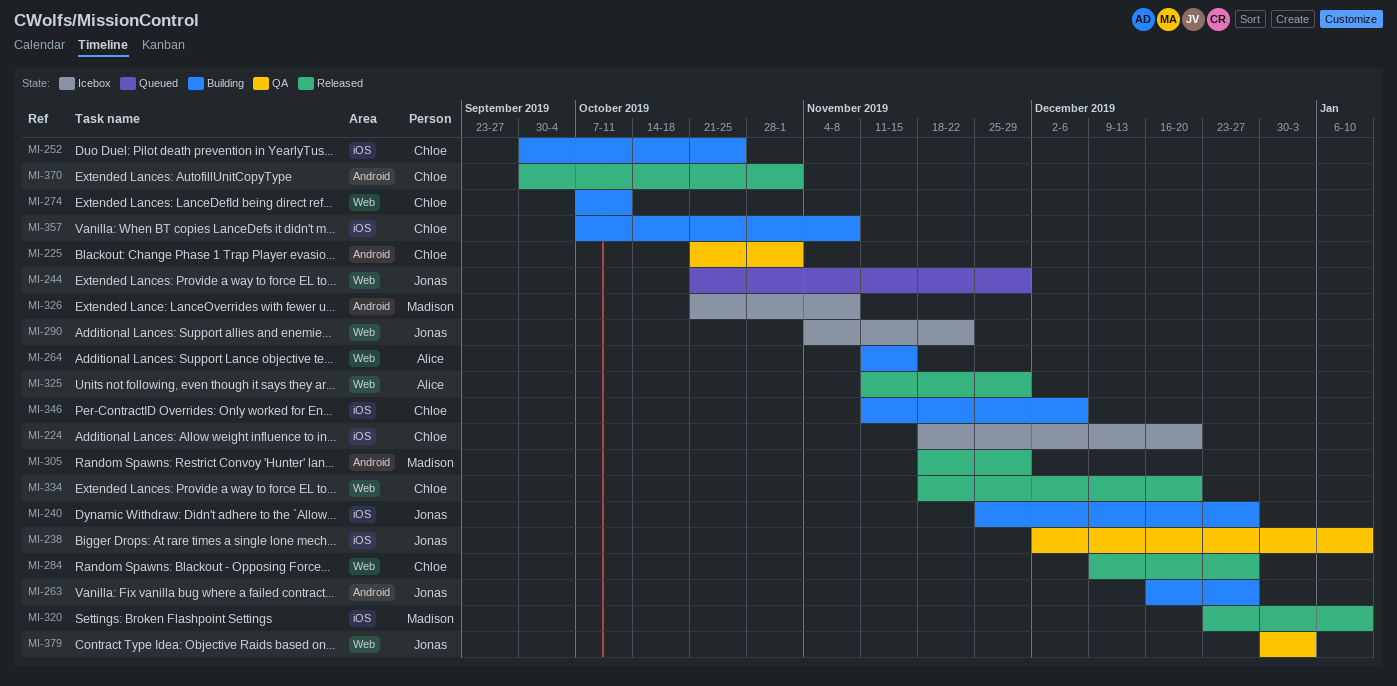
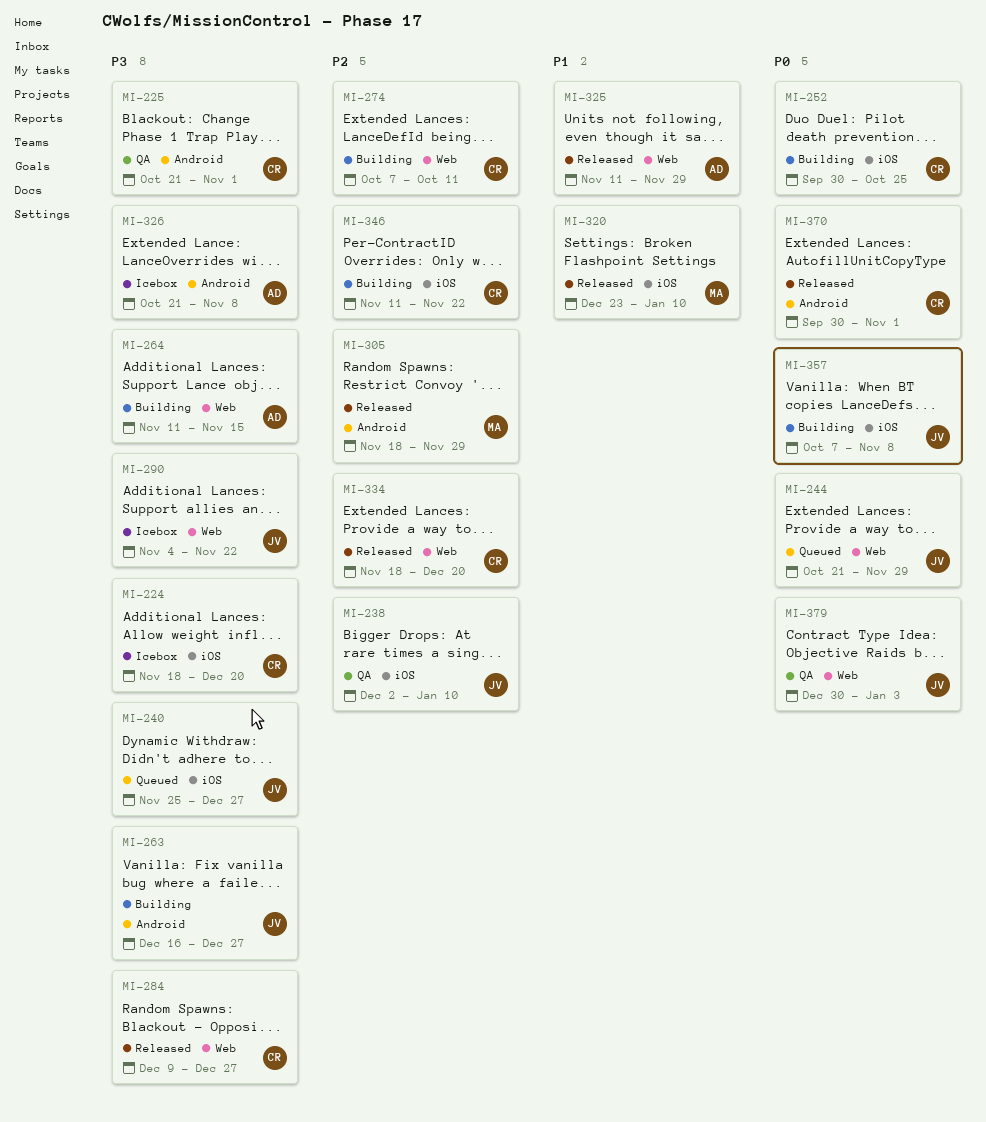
MI-240, status: Building -> Queued
MI-326, owner: Madison -> Alice
MI-346, due: Dec 6 -> Nov 22
MI-357, owner: Chloe -> Jonas

